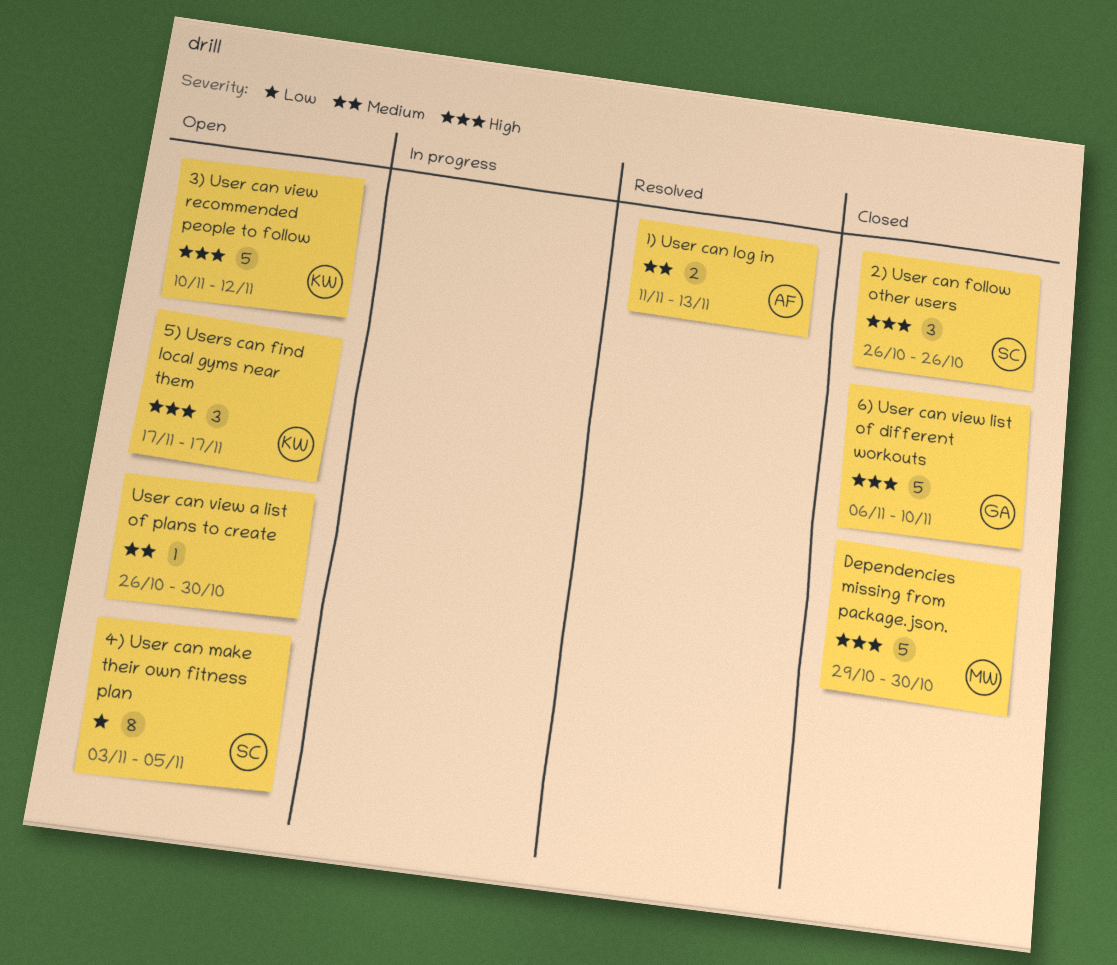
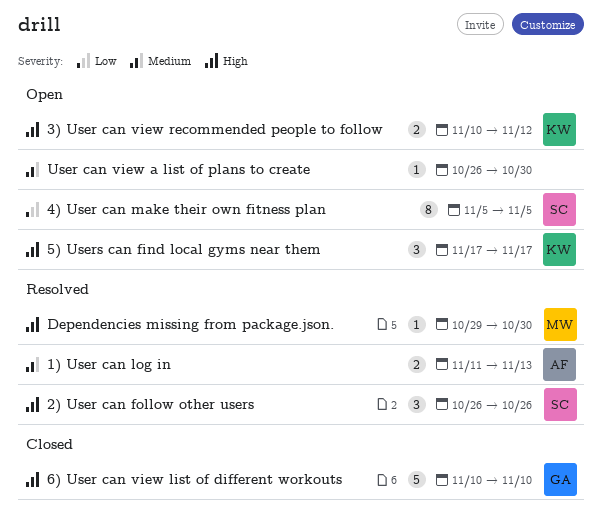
2) User can follow other users, status: Closed -> Resolved
3) User can view recommended people to follow, estimate: 5 -> 2
4) User can make their own fitness plan, start: Nov 3 -> Nov 5
6) User can view list of different workouts, start: Nov 6 -> Nov 10
Dependencies missing from package.json., status: Closed -> Resolved
Dependencies missing from package.json., estimate: 5 -> 1

